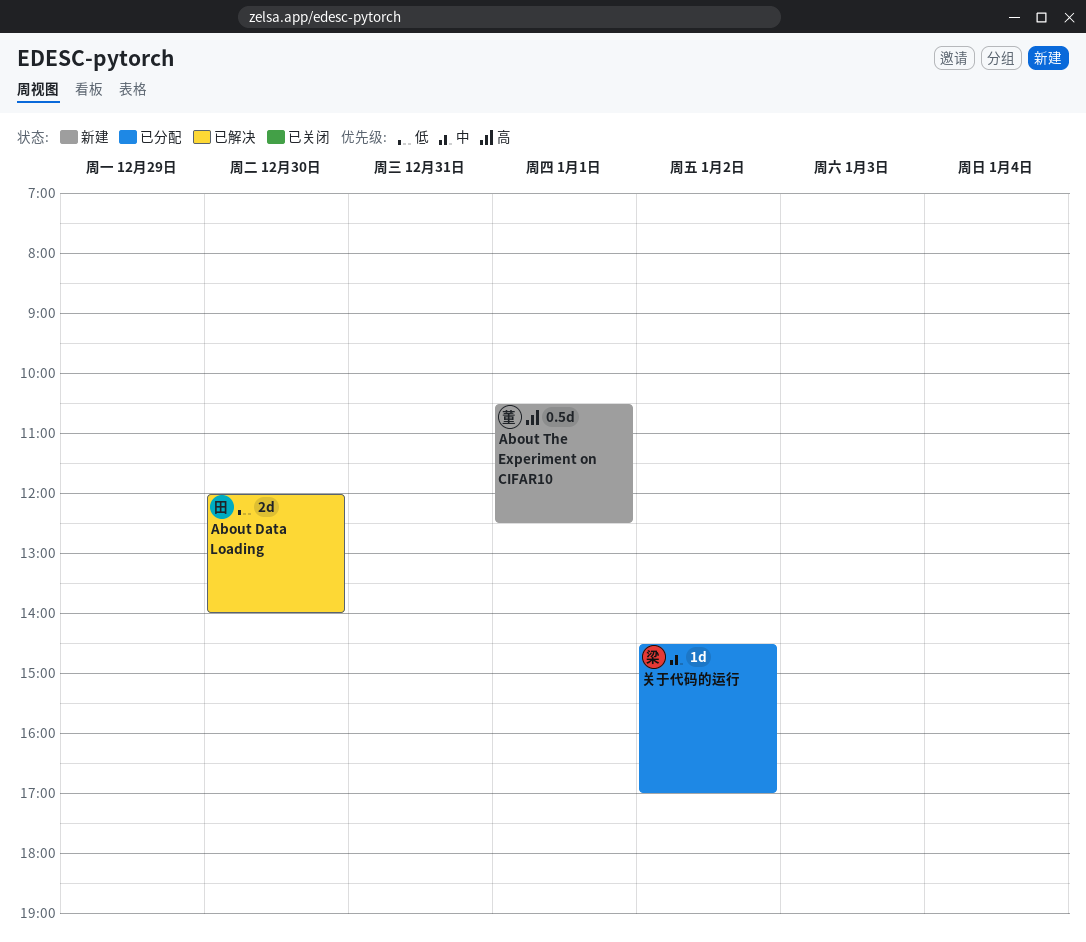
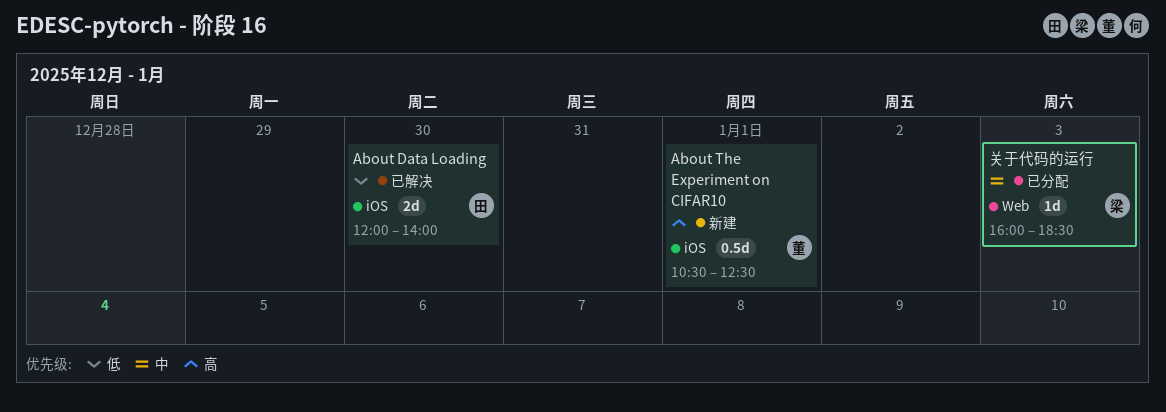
关于代码的运行, day: Jan 2 -> Jan 3
关于代码的运行, begins: 14:30 -> 16:00
关于代码的运行, ends: 17:00 -> 18:30

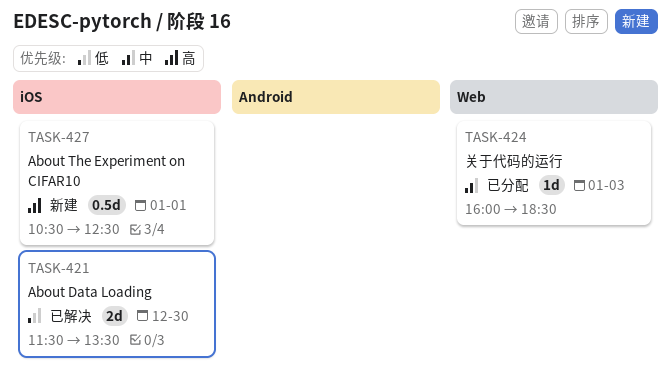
About Data Loading, begins: 12:00 -> 11:30
About Data Loading, ends: 14:00 -> 13:30

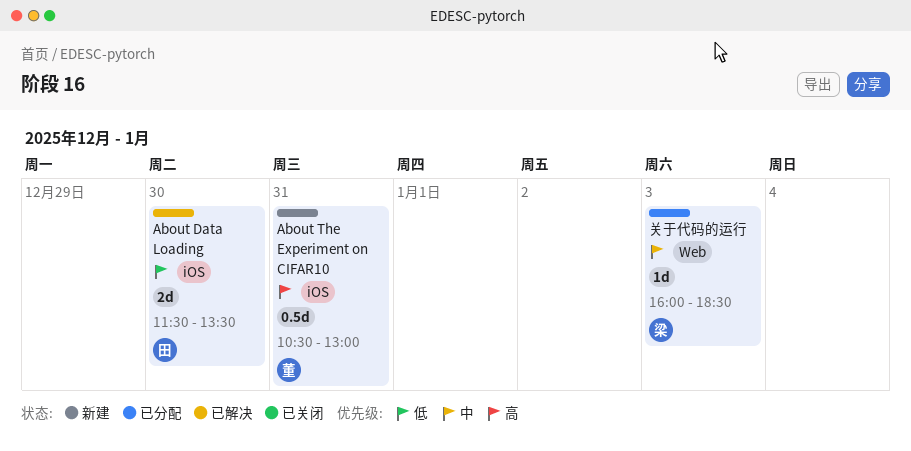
About The Experiment on CIFAR10, day: Jan 1 -> Dec 31
About The Experiment on CIFAR10, ends: 12:30 -> 13:00

